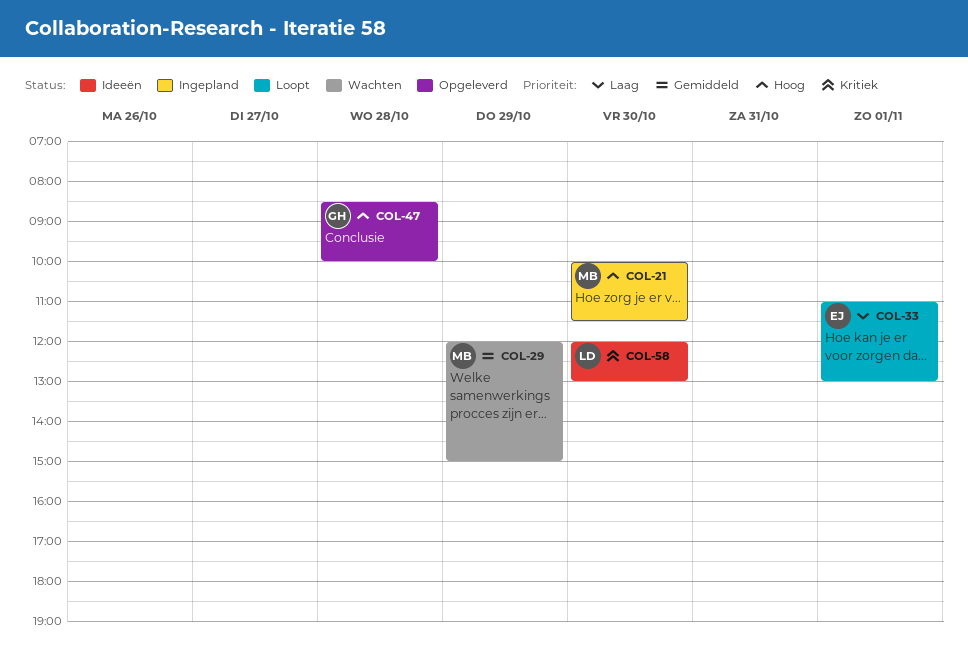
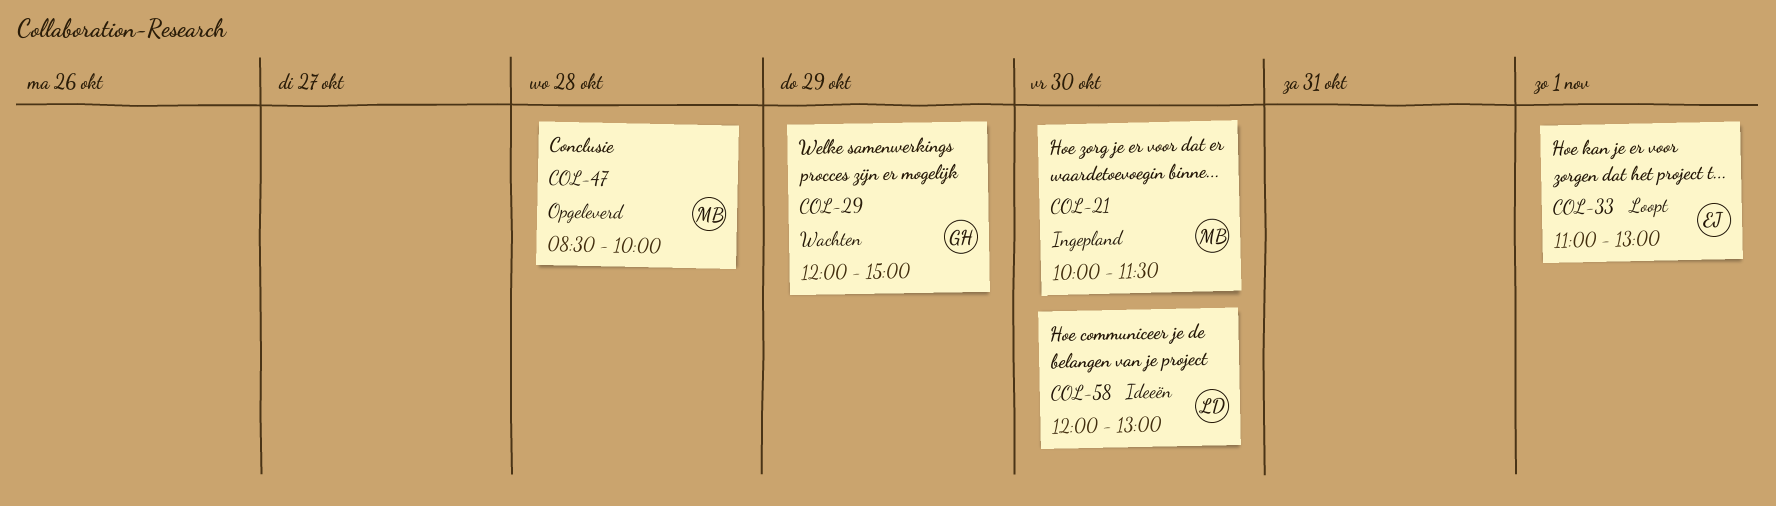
COL-29, owner: MB -> GH
COL-47, owner: GH -> MB

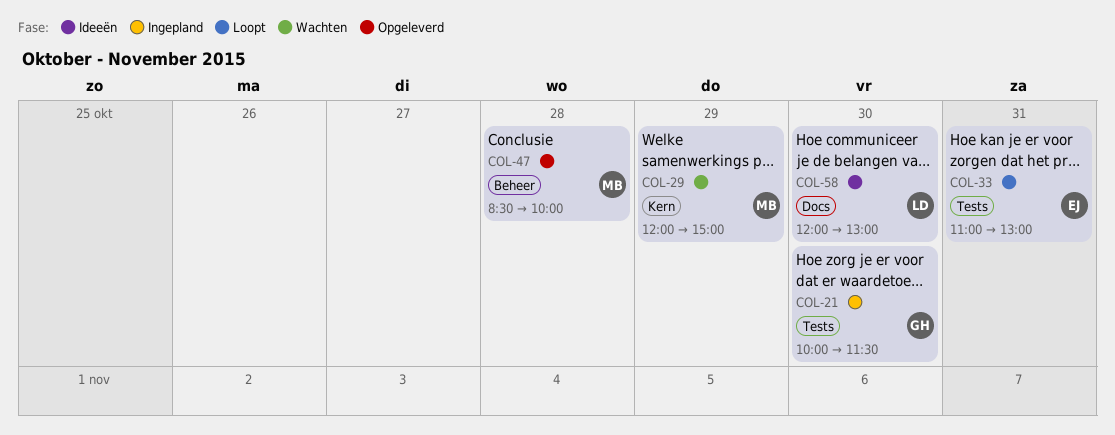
COL-21, owner: MB -> GH
COL-29, owner: GH -> MB
COL-33, day: Nov 1 -> Oct 31

